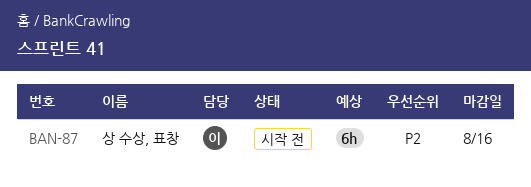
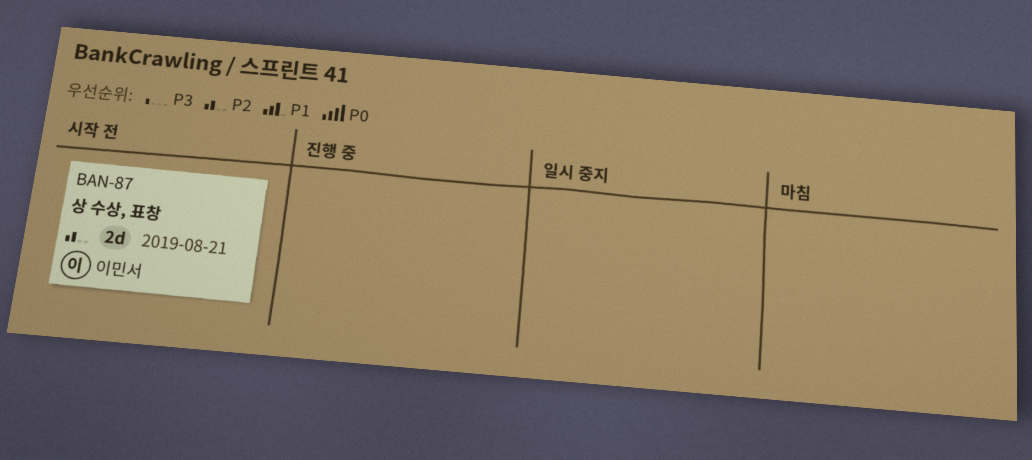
BAN-87, estimate: 6h -> 2d
BAN-87, due: Aug 16 -> Aug 21

